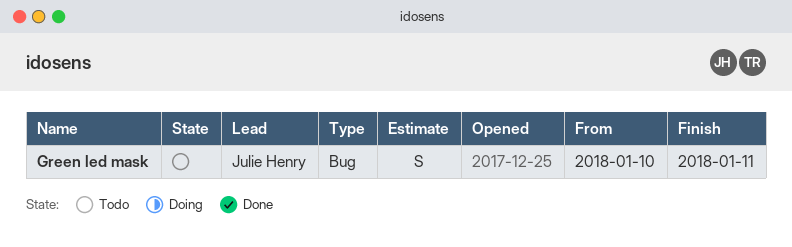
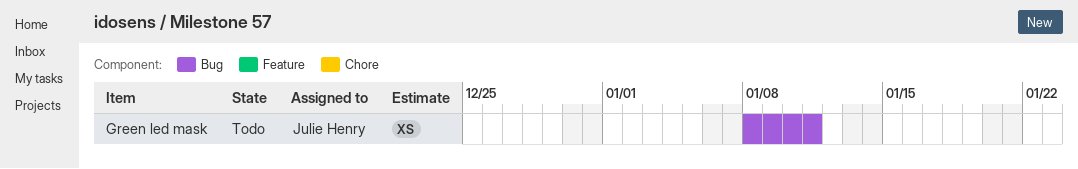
Green led mask, estimate: S -> XS
Green led mask, start: Jan 10 -> Jan 8

